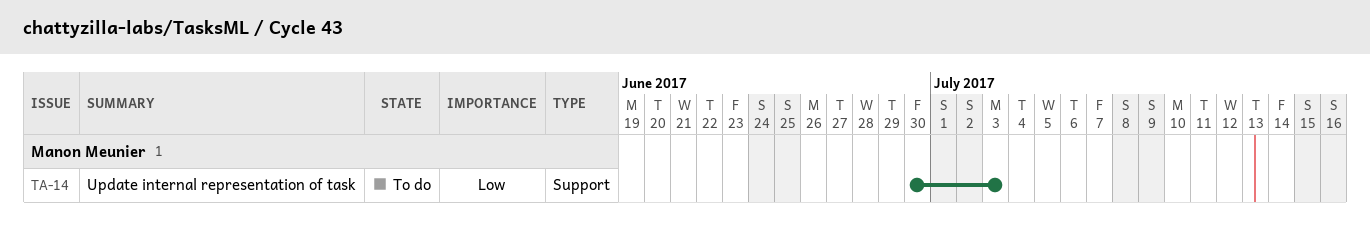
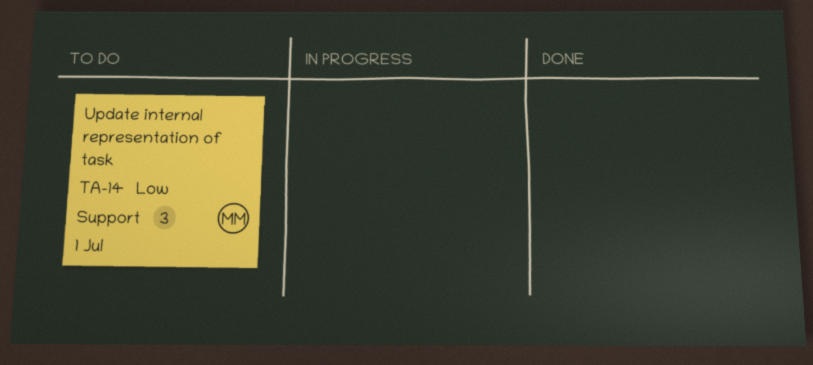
TA-14, due: Jul 3 -> Jul 1

